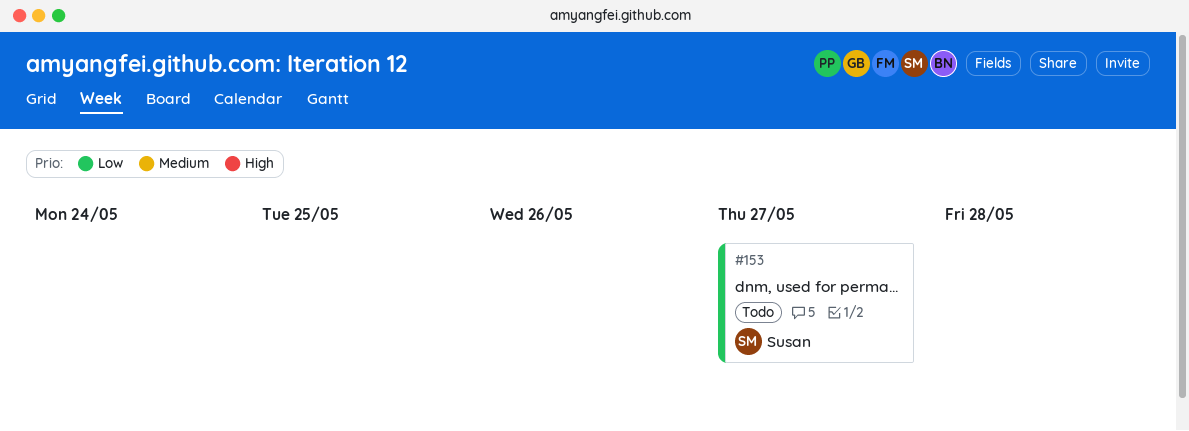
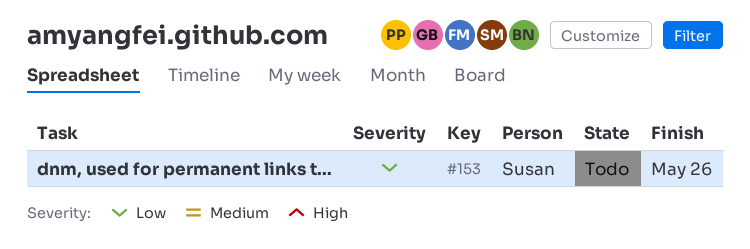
#153, due: May 27 -> May 26

